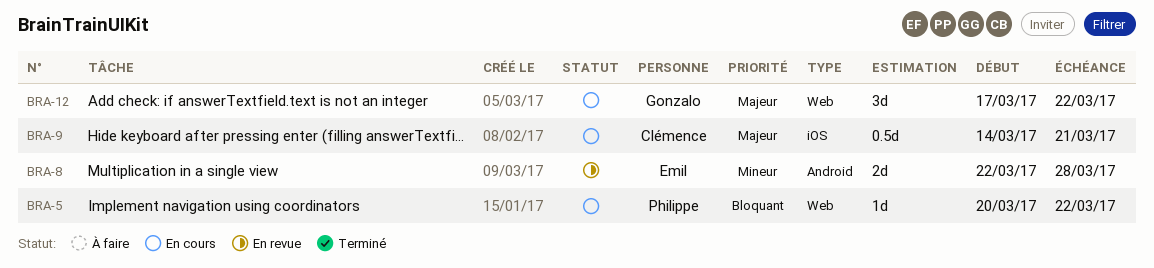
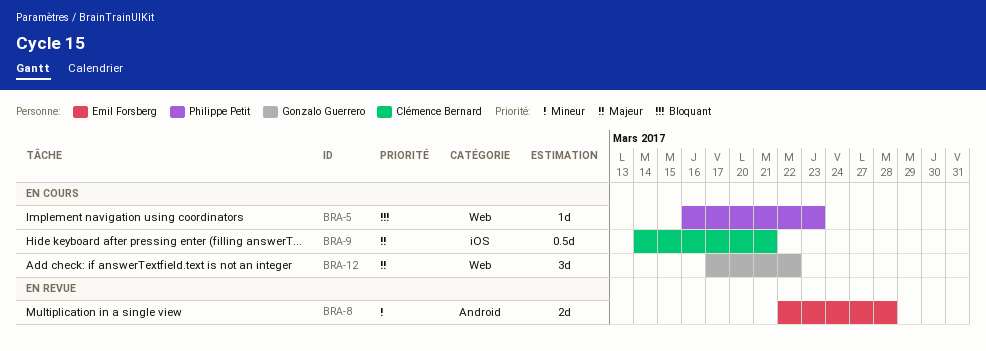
BRA-5, start: Mar 20 -> Mar 16
BRA-5, due: Mar 22 -> Mar 23

